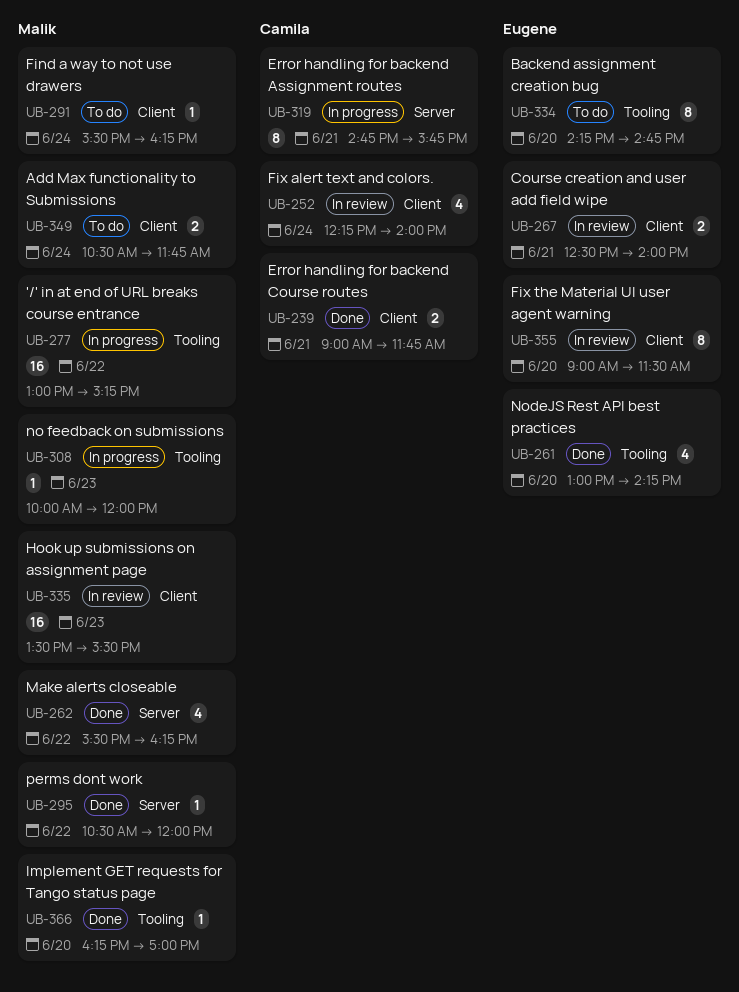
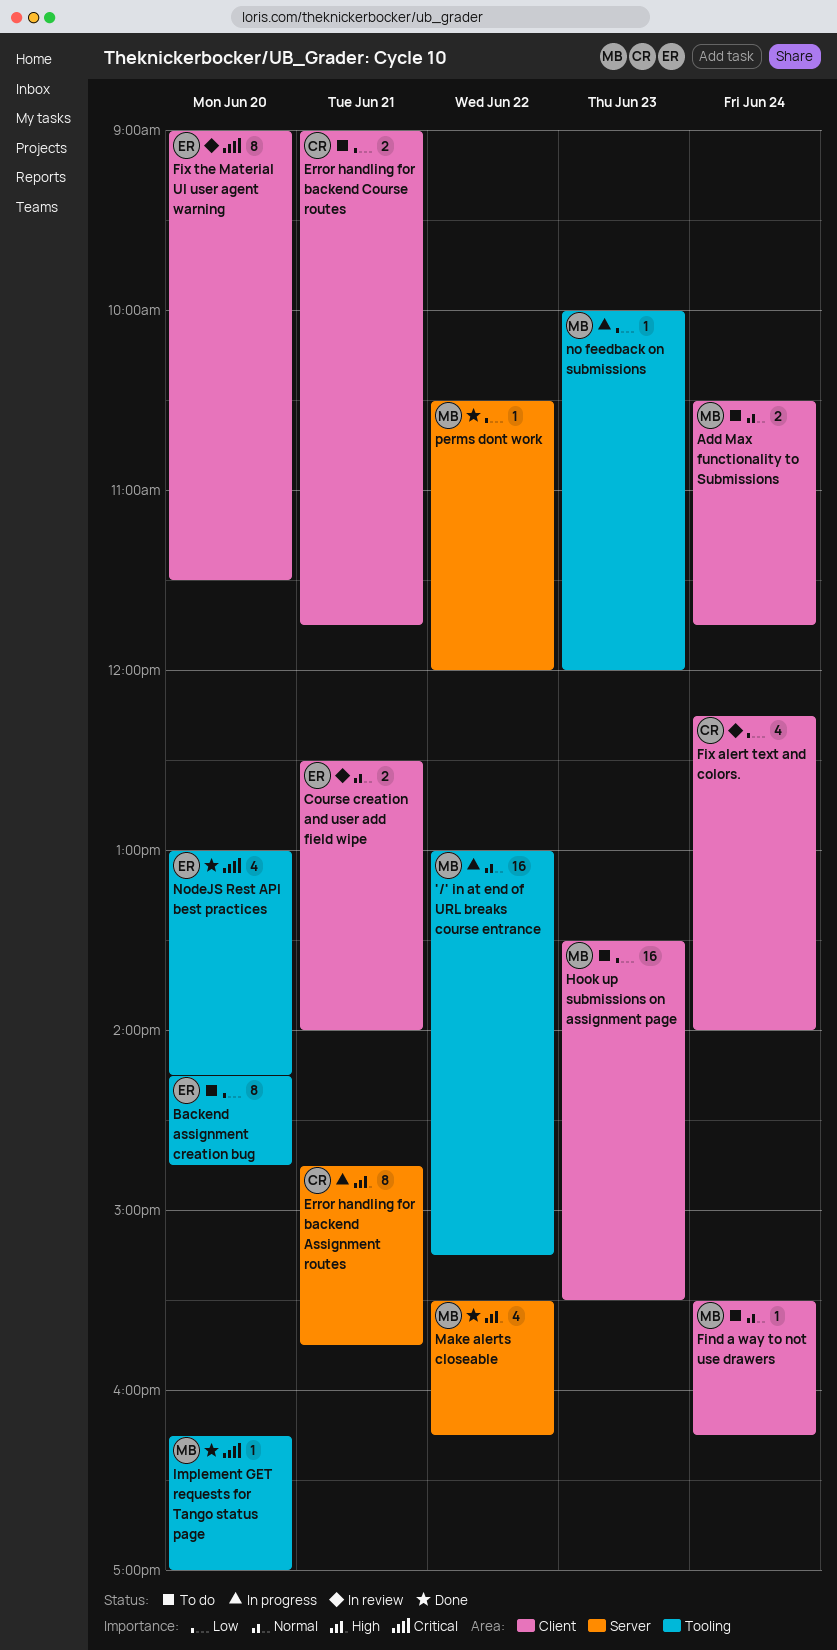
Error handling for backend Course routes, status: Done -> To do
Hook up submissions on assignment page, status: In review -> To do

